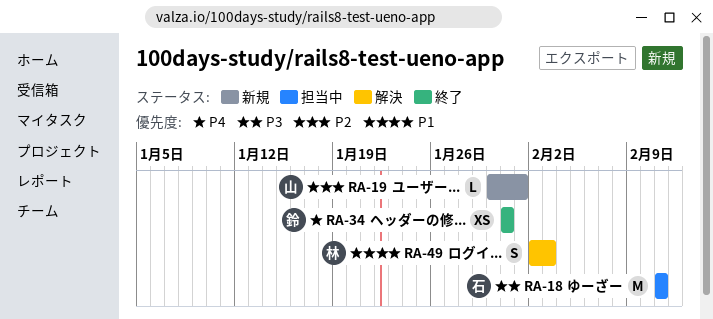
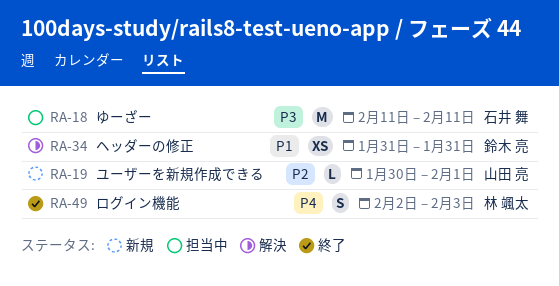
RA-34, status: 終了 -> 解決
RA-34, priority: P4 -> P1
RA-49, status: 解決 -> 終了
RA-49, priority: P1 -> P4

